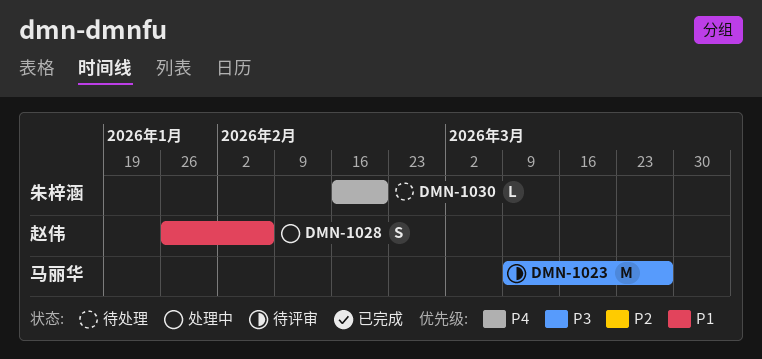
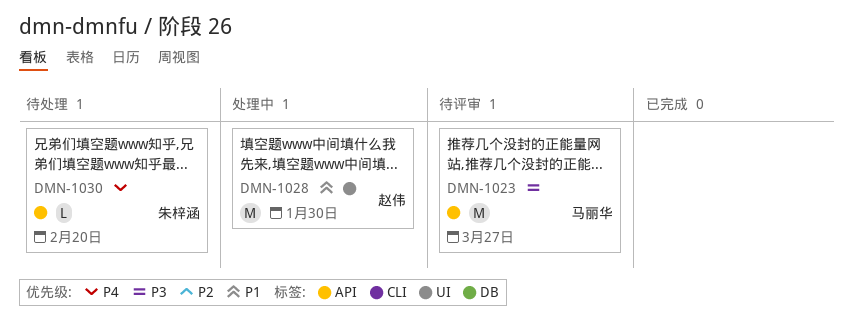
DMN-1028, estimate: S -> M
DMN-1028, due: Feb 6 -> Jan 30

